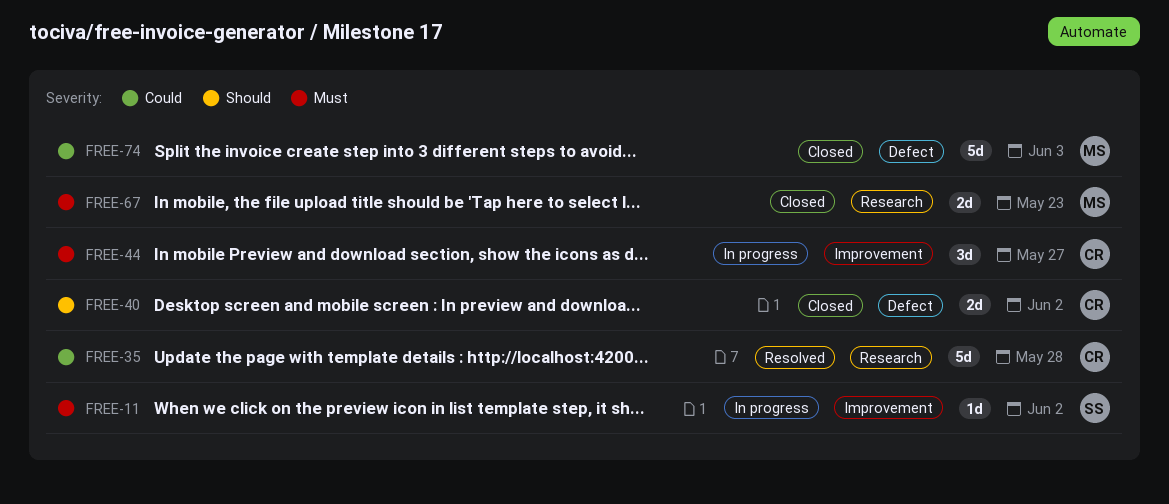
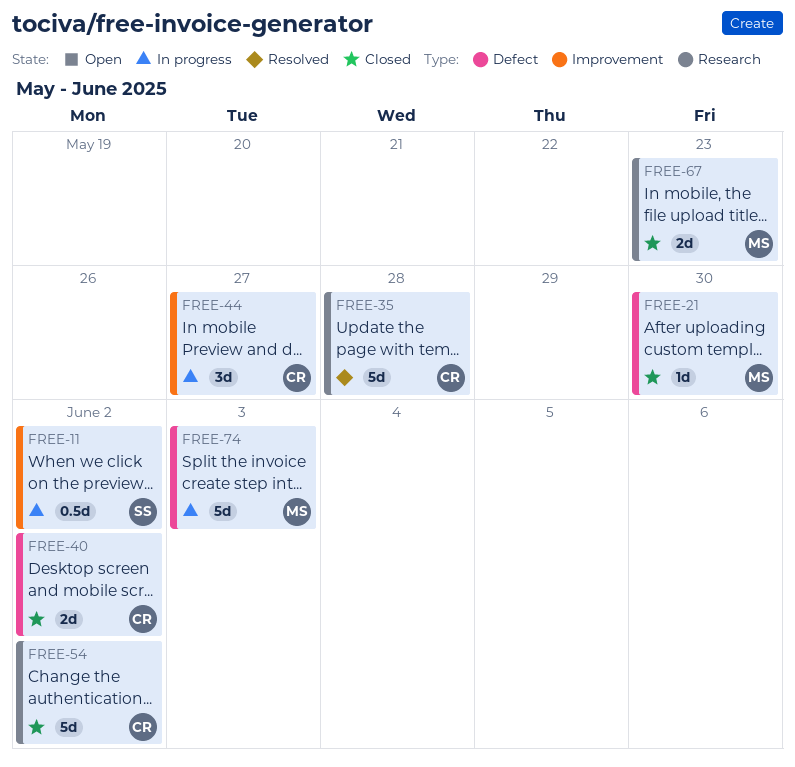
FREE-11, estimate: 1d -> 0.5d
FREE-21: none -> present
FREE-54: none -> present
FREE-74, status: Closed -> In progress

